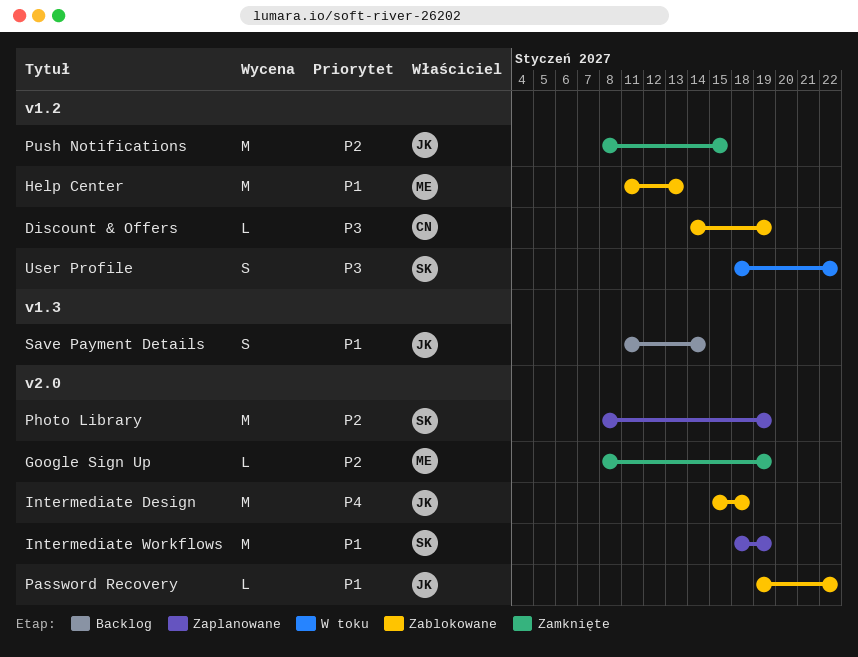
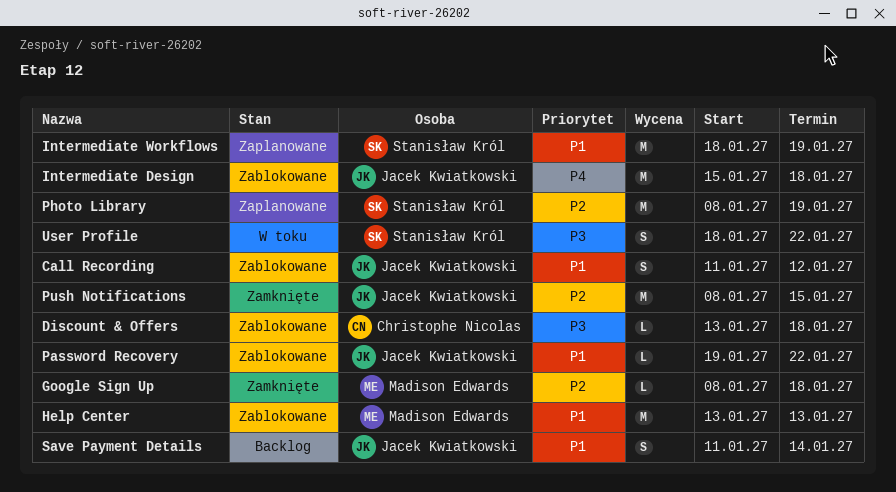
Call Recording: none -> present
Discount & Offers, start: Jan 14 -> Jan 13
Discount & Offers, due: Jan 19 -> Jan 18
Google Sign Up, due: Jan 19 -> Jan 18
Help Center, start: Jan 11 -> Jan 13

